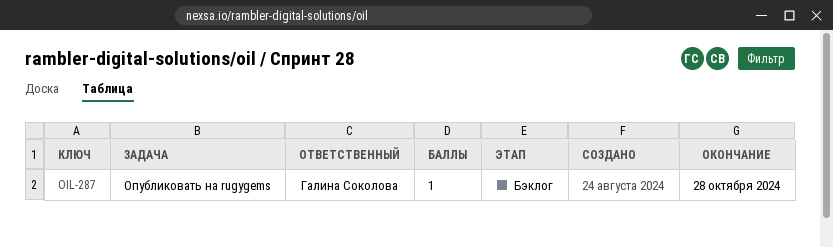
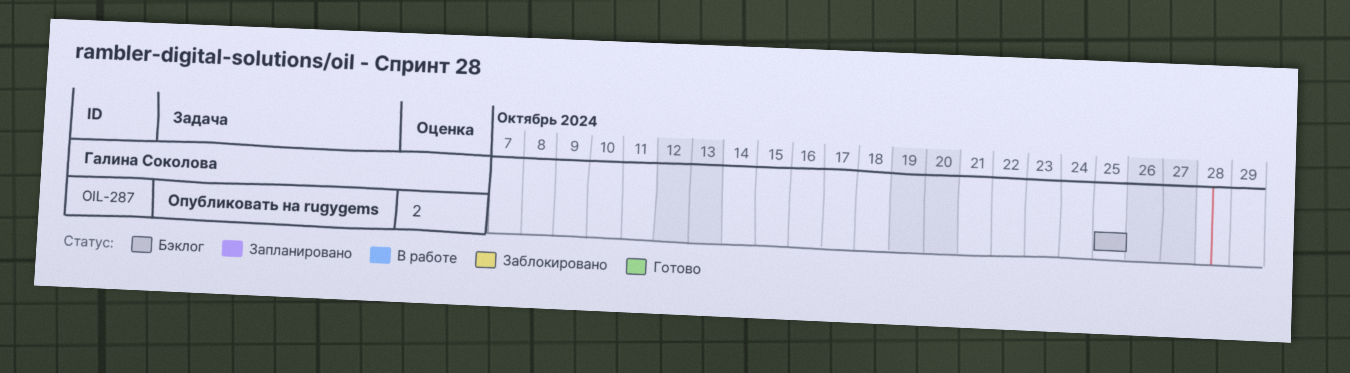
OIL-287, estimate: 1 -> 2
OIL-287, due: Oct 28 -> Oct 25

